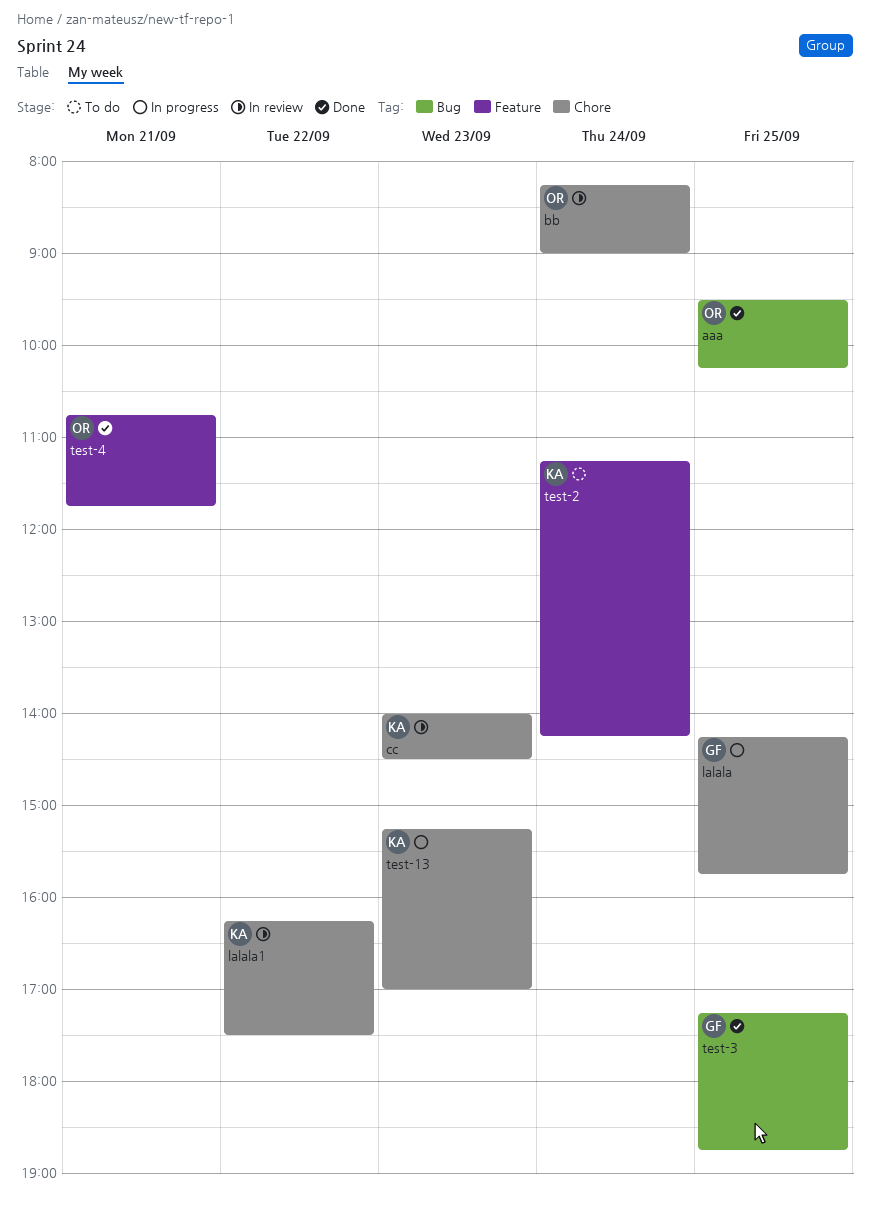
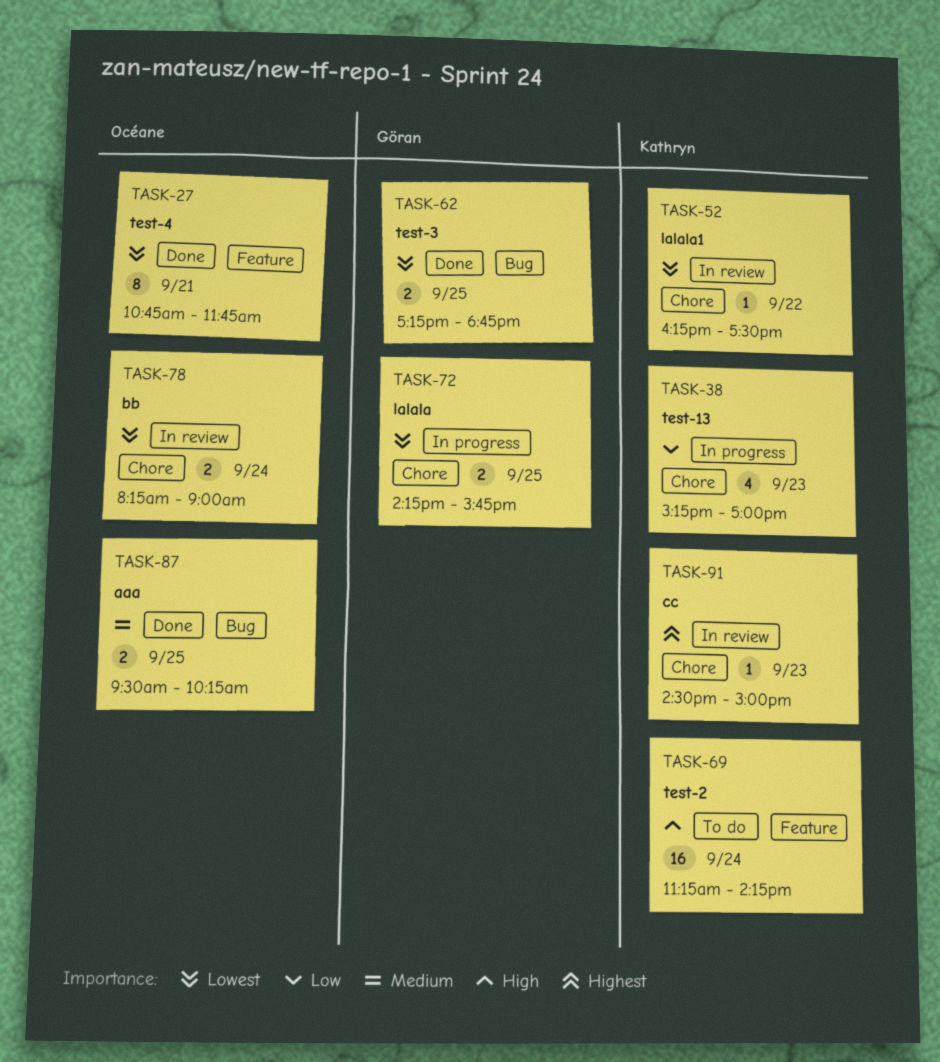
cc, begins: 14:00 -> 14:30
cc, ends: 14:30 -> 15:00

